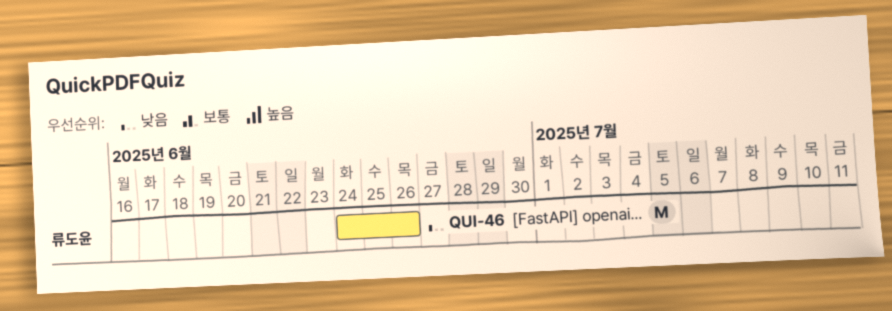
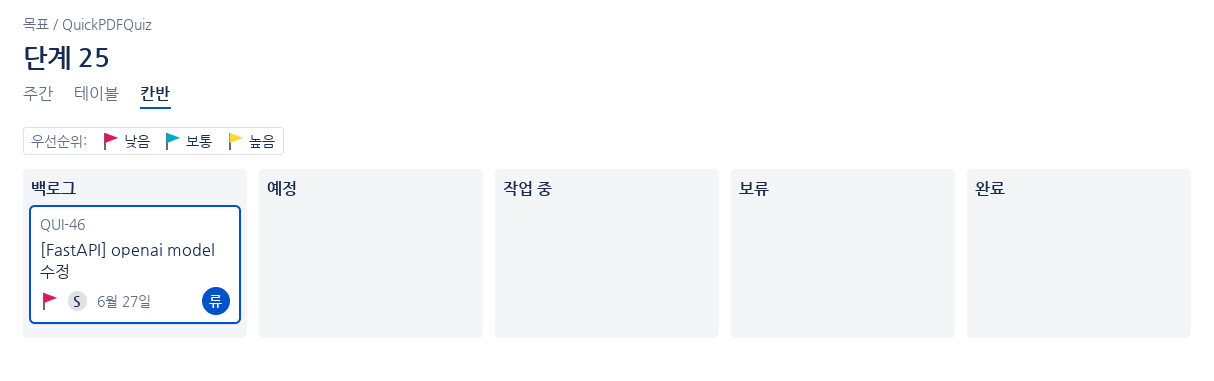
QUI-46, estimate: M -> S
QUI-46, due: Jun 26 -> Jun 27

